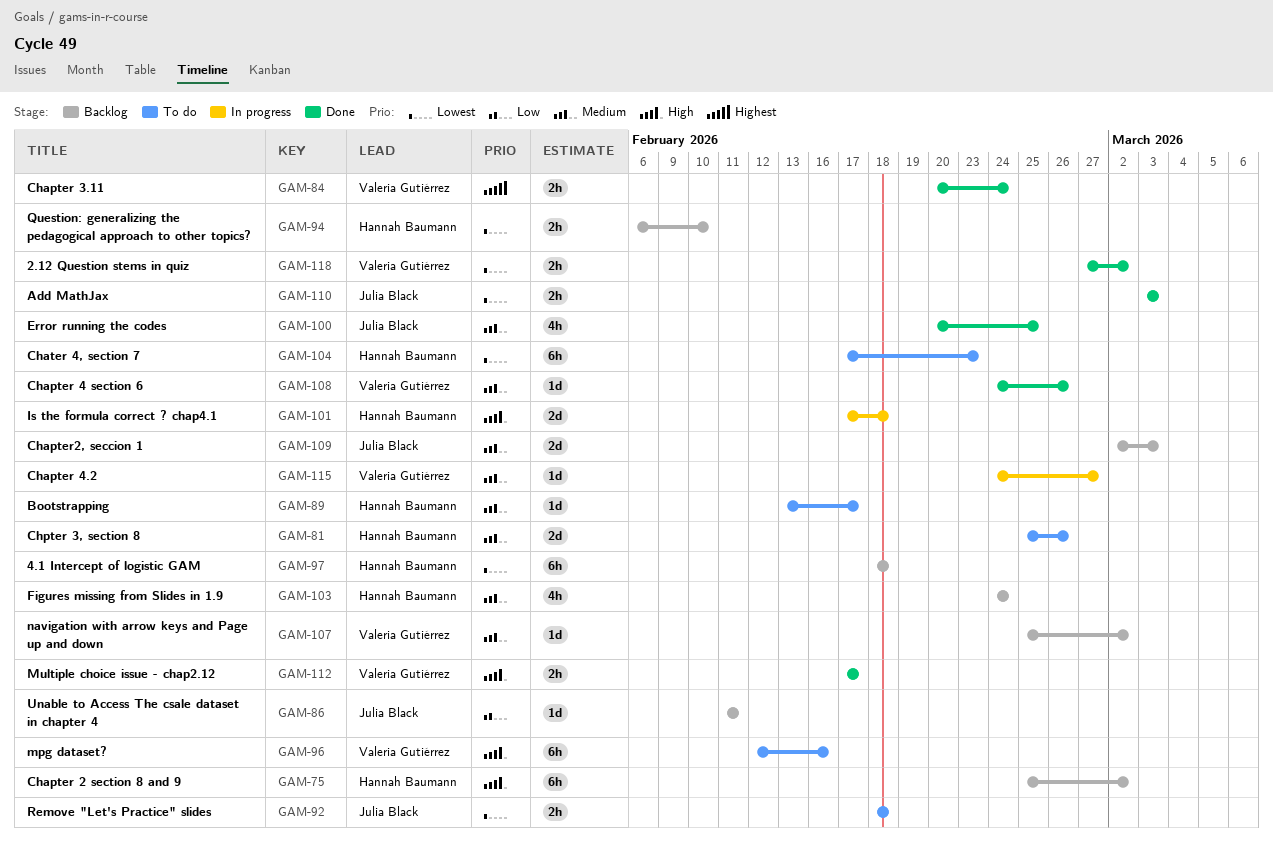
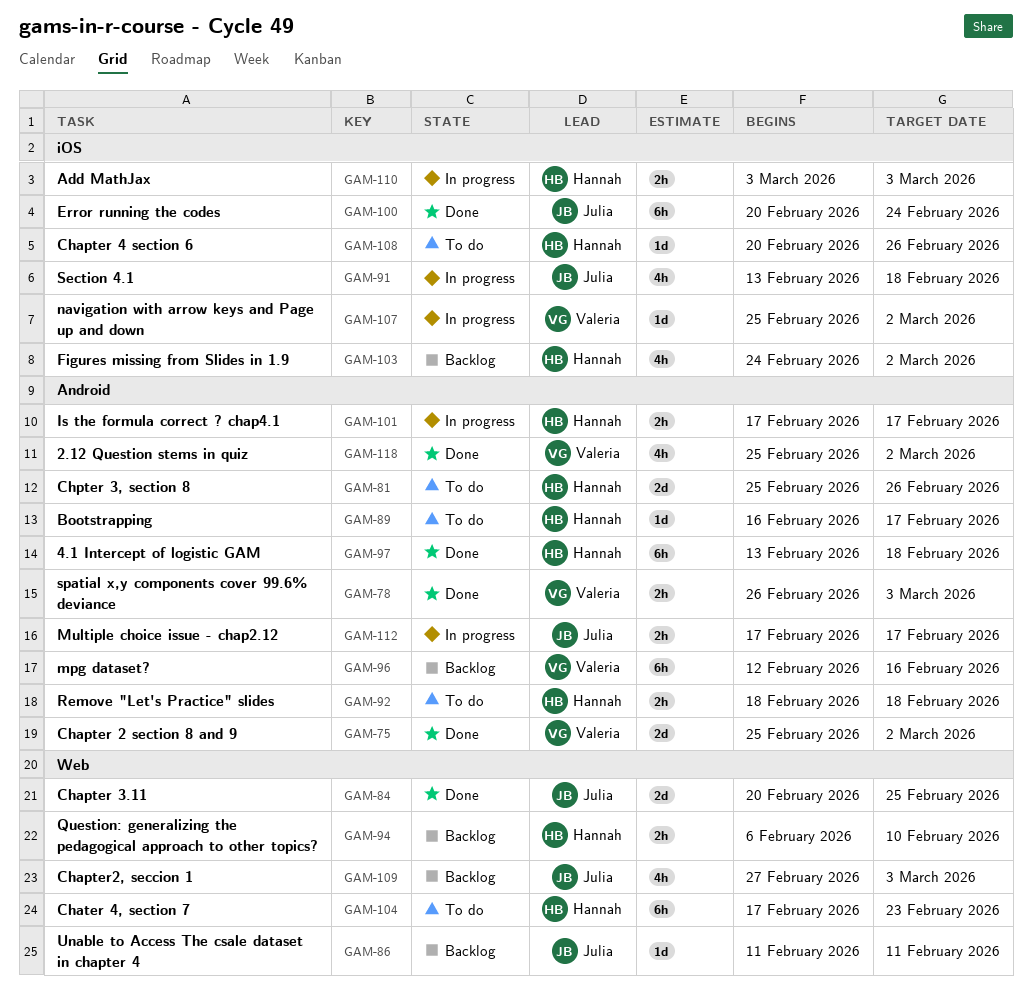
GAM-75, status: Backlog -> Done
GAM-75, owner: Hannah Baumann -> Valeria Gutiérrez
GAM-75, estimate: 6h -> 2d
GAM-78: none -> present
GAM-84, owner: Valeria Gutiérrez -> Julia Black
GAM-84, estimate: 2h -> 2d
GAM-84, due: Feb 24 -> Feb 25
GAM-89, start: Feb 13 -> Feb 16
GAM-91: none -> present
GAM-92, owner: Julia Black -> Hannah Baumann
GAM-96, status: To do -> Backlog
GAM-97, status: Backlog -> Done
GAM-97, start: Feb 18 -> Feb 13
GAM-100, estimate: 4h -> 6h
GAM-100, due: Feb 25 -> Feb 24
GAM-101, estimate: 2d -> 2h
GAM-101, due: Feb 18 -> Feb 17
GAM-103, due: Feb 24 -> Mar 2
GAM-107, status: Backlog -> In progress
GAM-108, status: Done -> To do
GAM-108, owner: Valeria Gutiérrez -> Hannah Baumann
GAM-108, start: Feb 24 -> Feb 20
GAM-109, estimate: 2d -> 4h
GAM-109, start: Mar 2 -> Feb 27
GAM-110, status: Done -> In progress
GAM-110, owner: Julia Black -> Hannah Baumann
GAM-112, status: Done -> In progress
GAM-112, owner: Valeria Gutiérrez -> Julia Black
GAM-115: present -> none
GAM-118, estimate: 2h -> 4h
GAM-118, start: Feb 27 -> Feb 25

